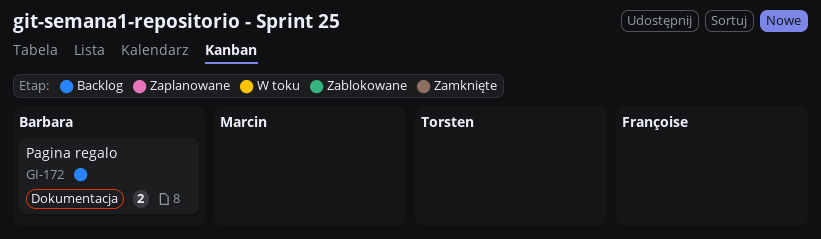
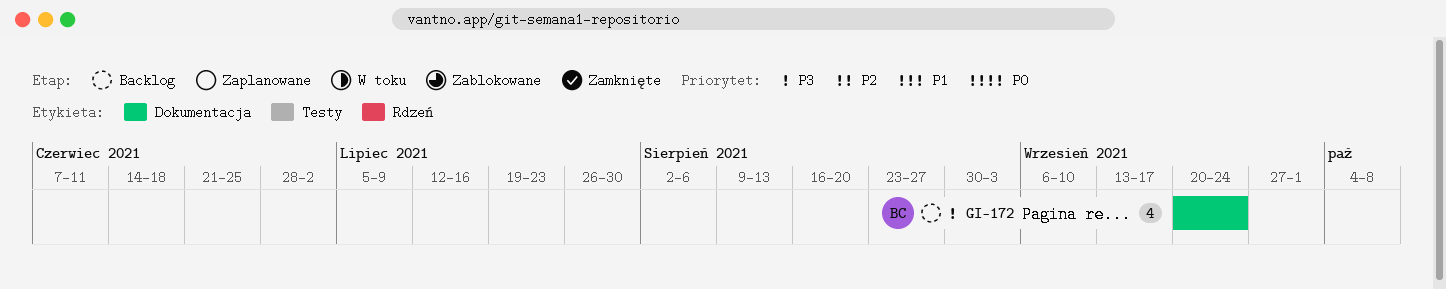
GI-172, estimate: 2 -> 4

